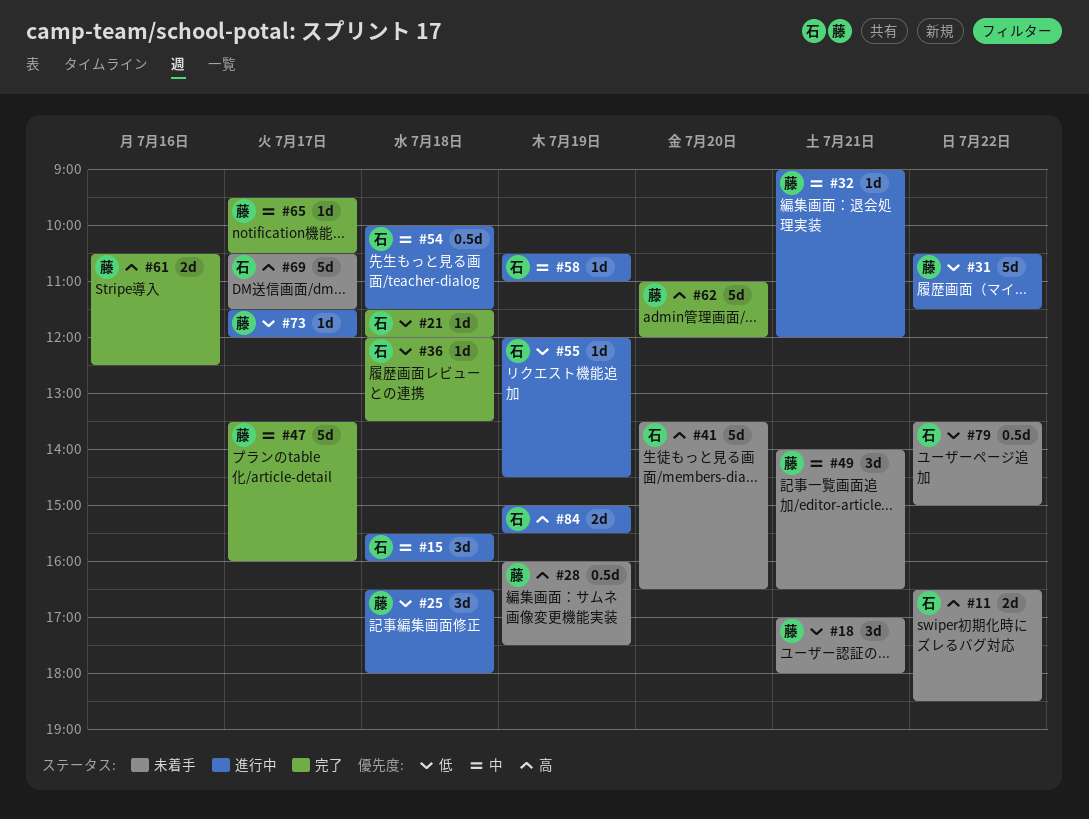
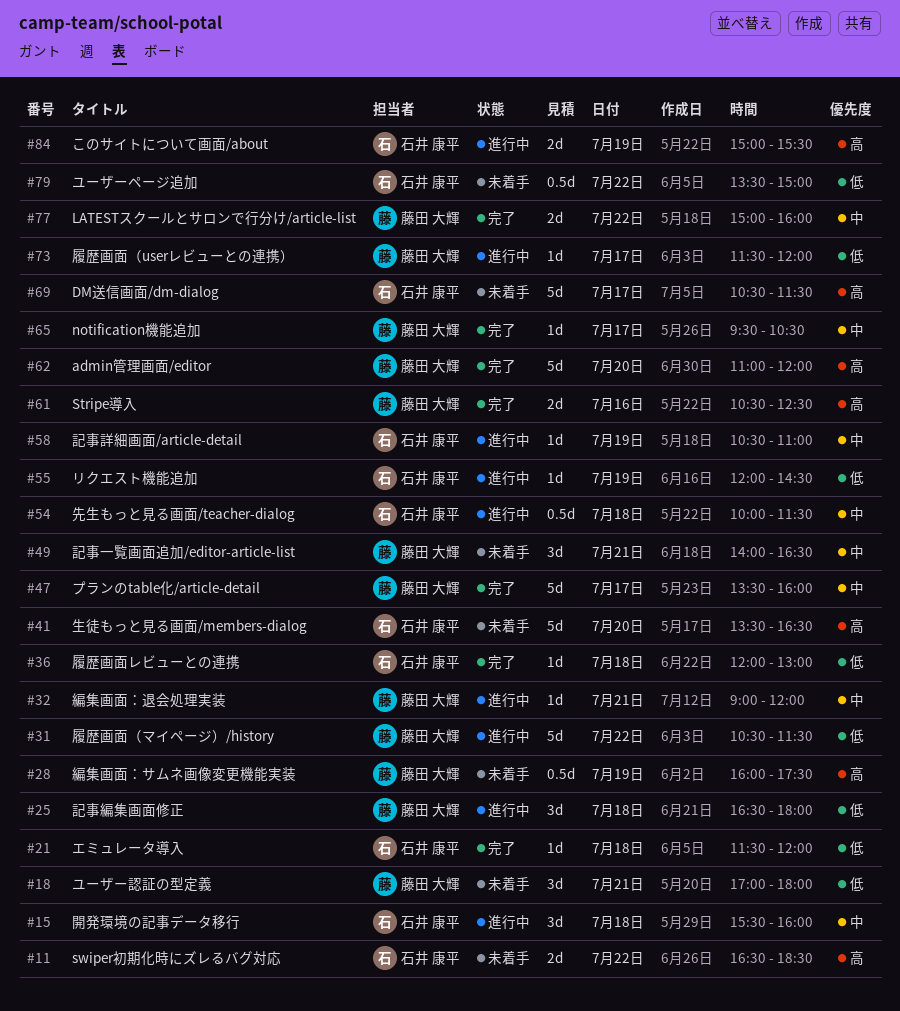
#36, ends: 13:30 -> 13:00
#77: none -> present

